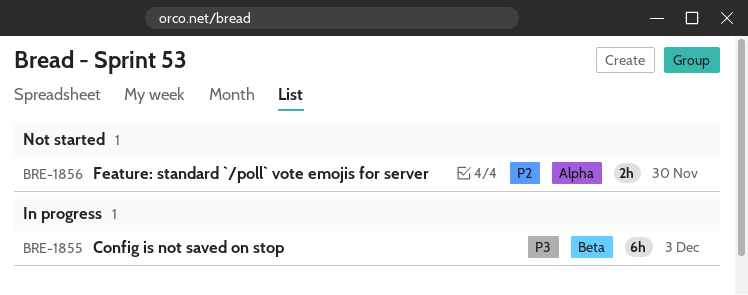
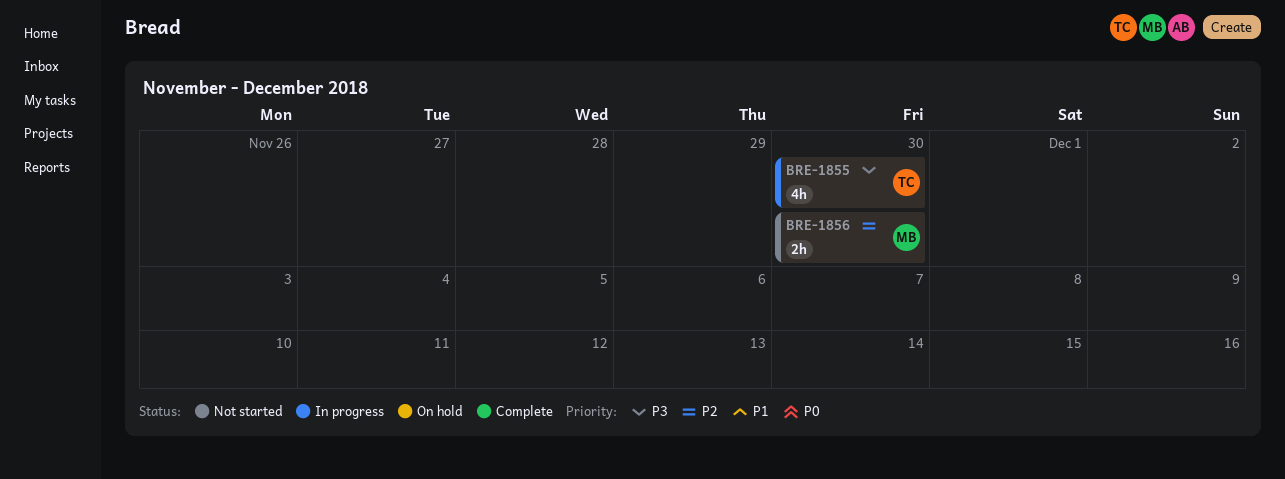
BRE-1855, estimate: 6h -> 4h
BRE-1855, due: Dec 3 -> Nov 30

